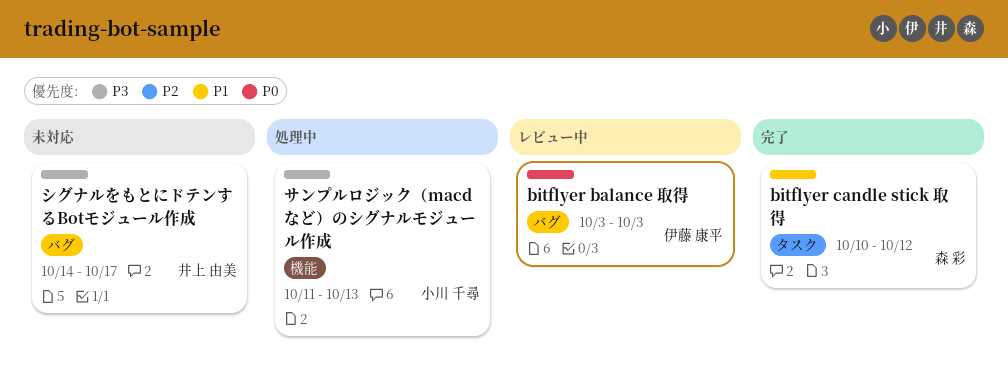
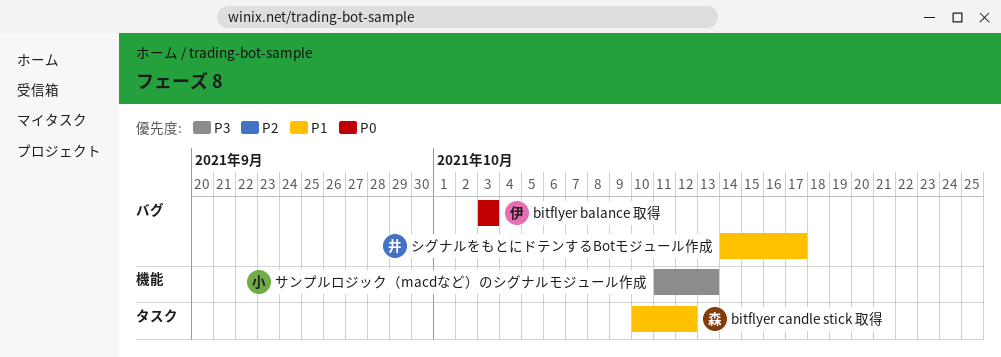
シグナルをもとにドテンするBotモジュール作成, priority: P3 -> P1

